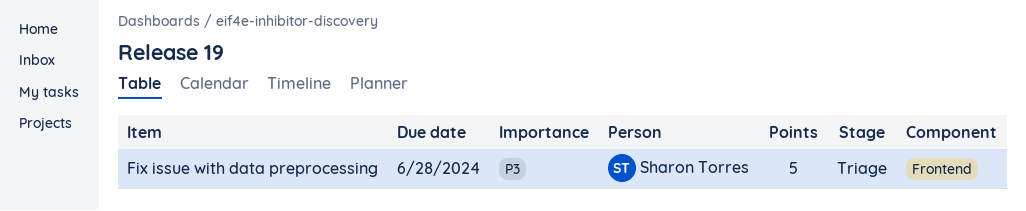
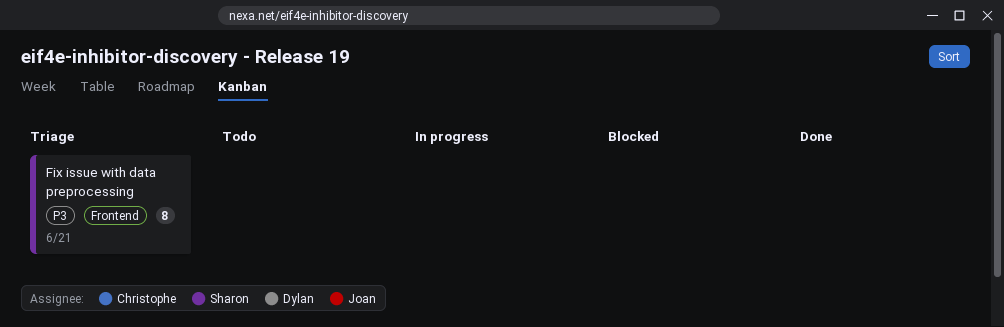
Fix issue with data preprocessing, estimate: 5 -> 8
Fix issue with data preprocessing, due: Jun 28 -> Jun 21

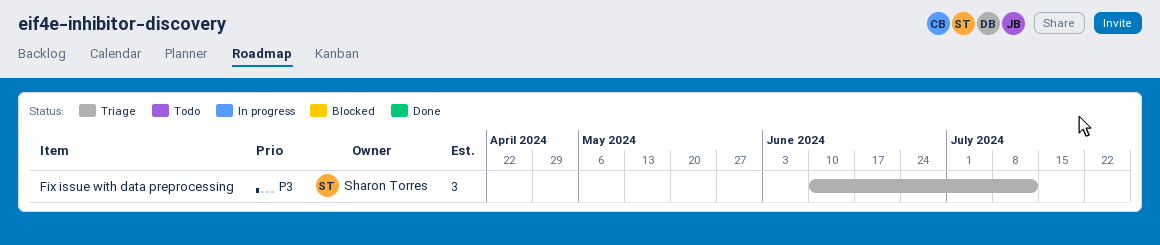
Fix issue with data preprocessing, estimate: 8 -> 3
Fix issue with data preprocessing, due: Jun 21 -> Jul 12

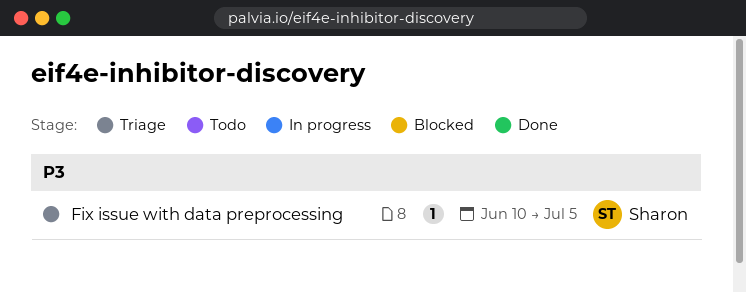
Fix issue with data preprocessing, estimate: 3 -> 1
Fix issue with data preprocessing, due: Jul 12 -> Jul 5

